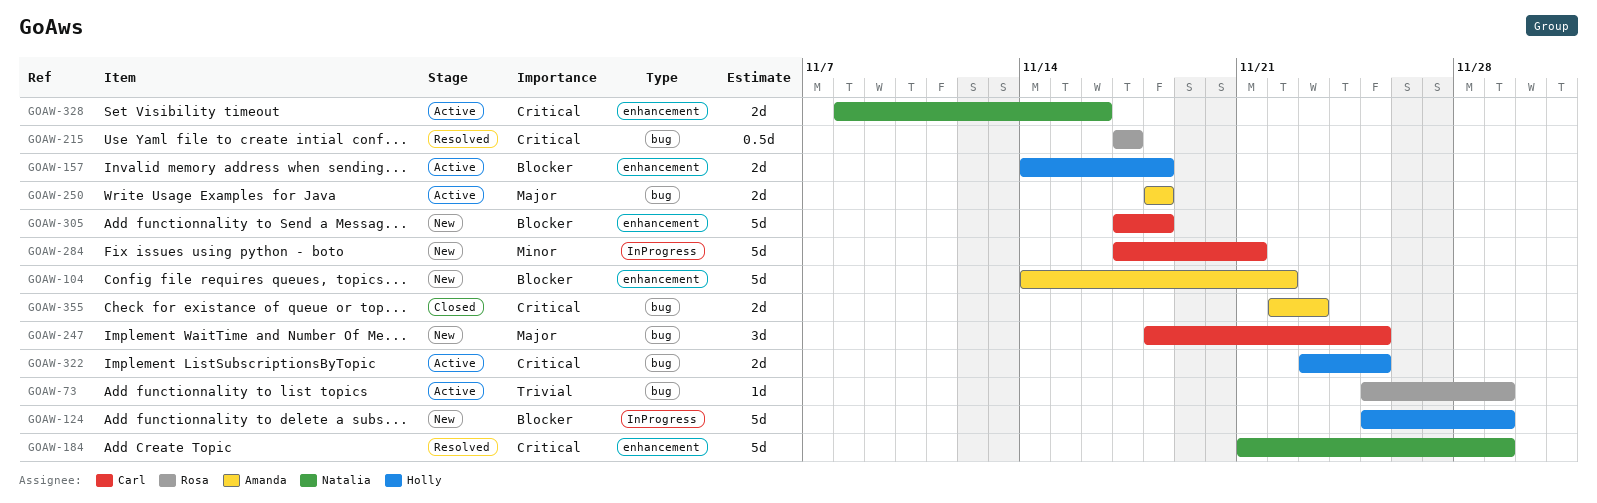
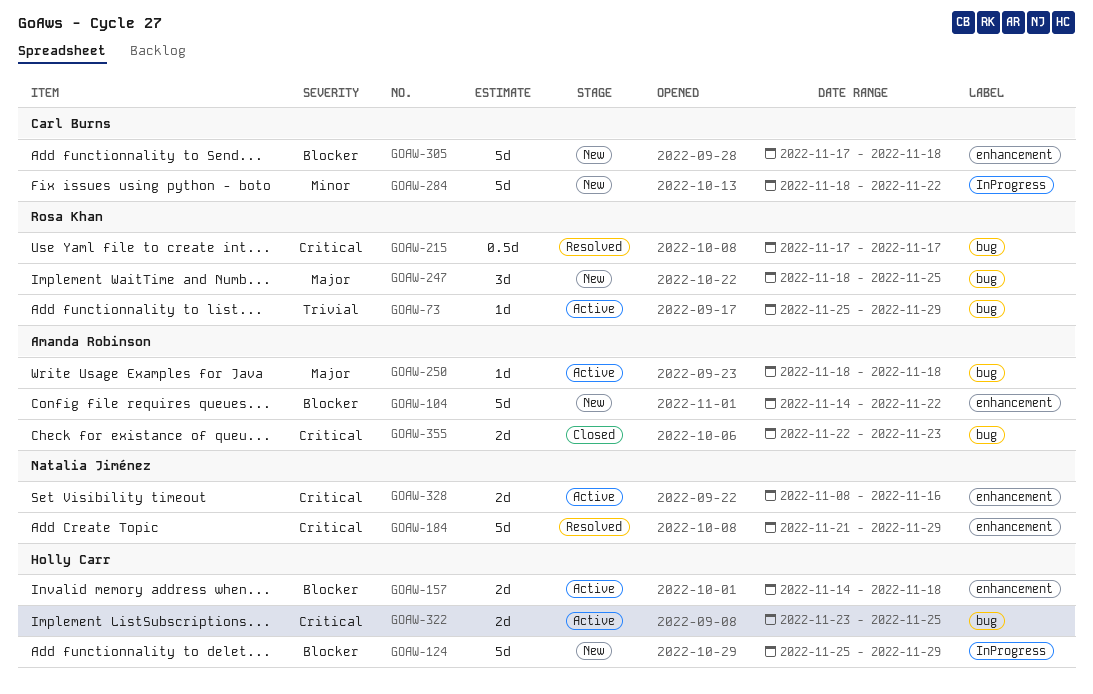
GOAW-247, owner: Carl Burns -> Rosa Khan
GOAW-250, estimate: 2d -> 1d
GOAW-284, start: Nov 17 -> Nov 18
GOAW-284, due: Nov 21 -> Nov 22

